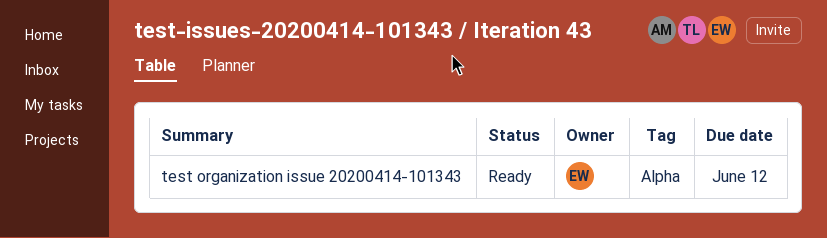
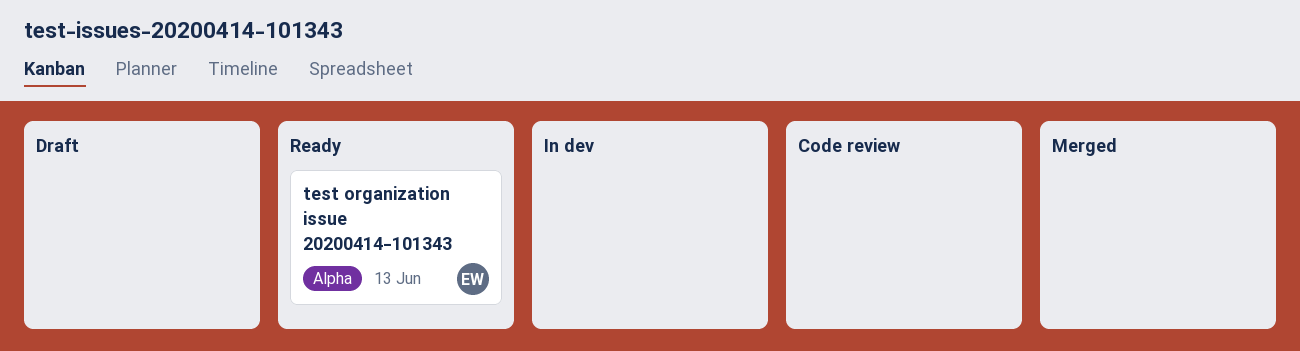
test organization issue 20200414-101343, due: Jun 12 -> Jun 13

